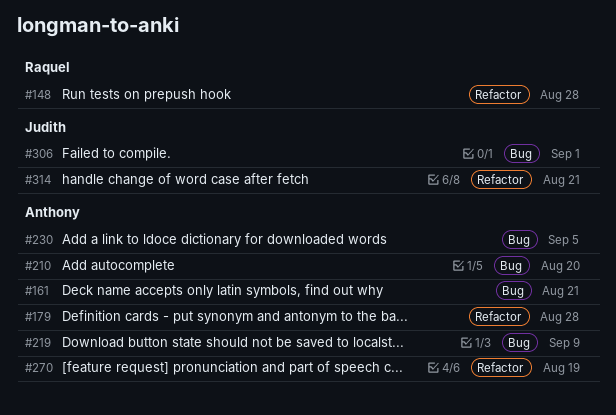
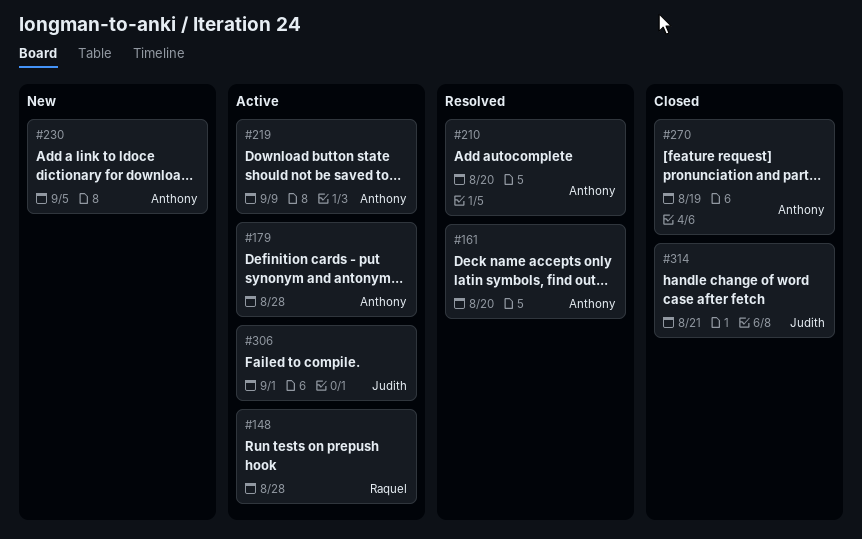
#161, due: Aug 21 -> Aug 20

